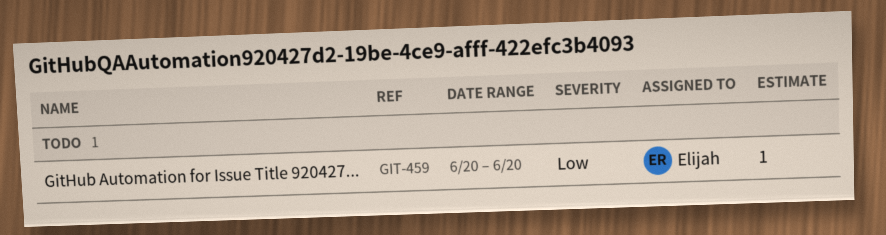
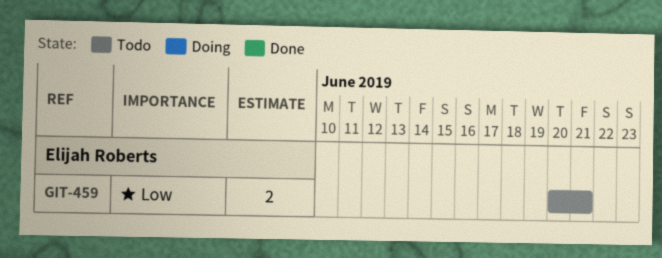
GIT-459, estimate: 1 -> 2
GIT-459, due: Jun 20 -> Jun 21

